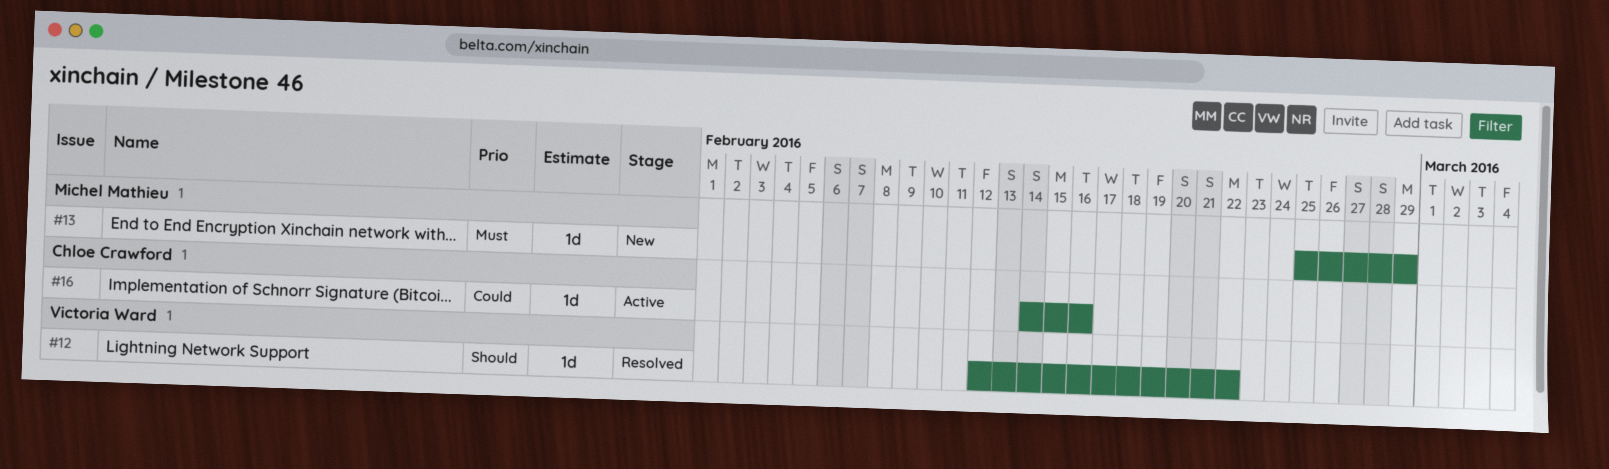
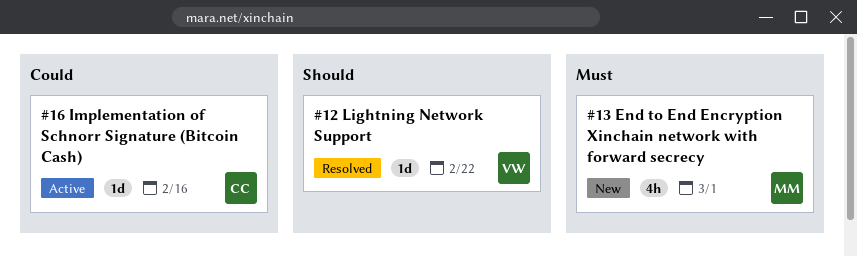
#13, estimate: 1d -> 4h
#13, due: Feb 29 -> Mar 1

